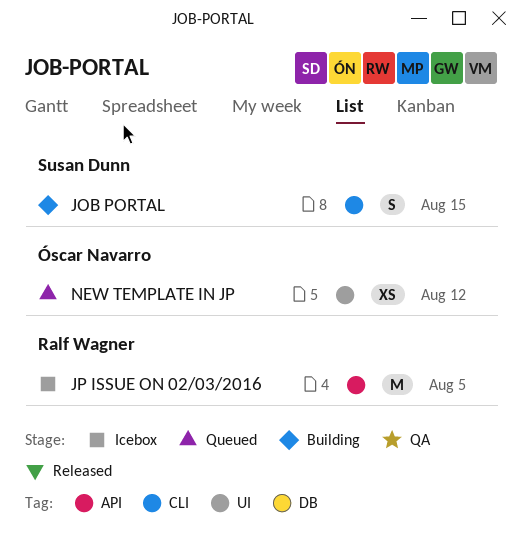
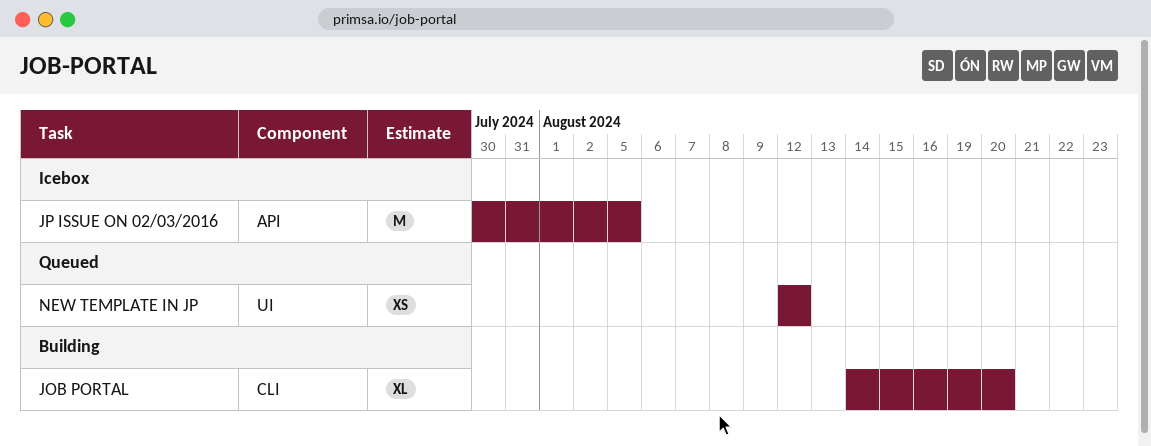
JOB PORTAL, estimate: S -> XL
JOB PORTAL, due: Aug 15 -> Aug 20

